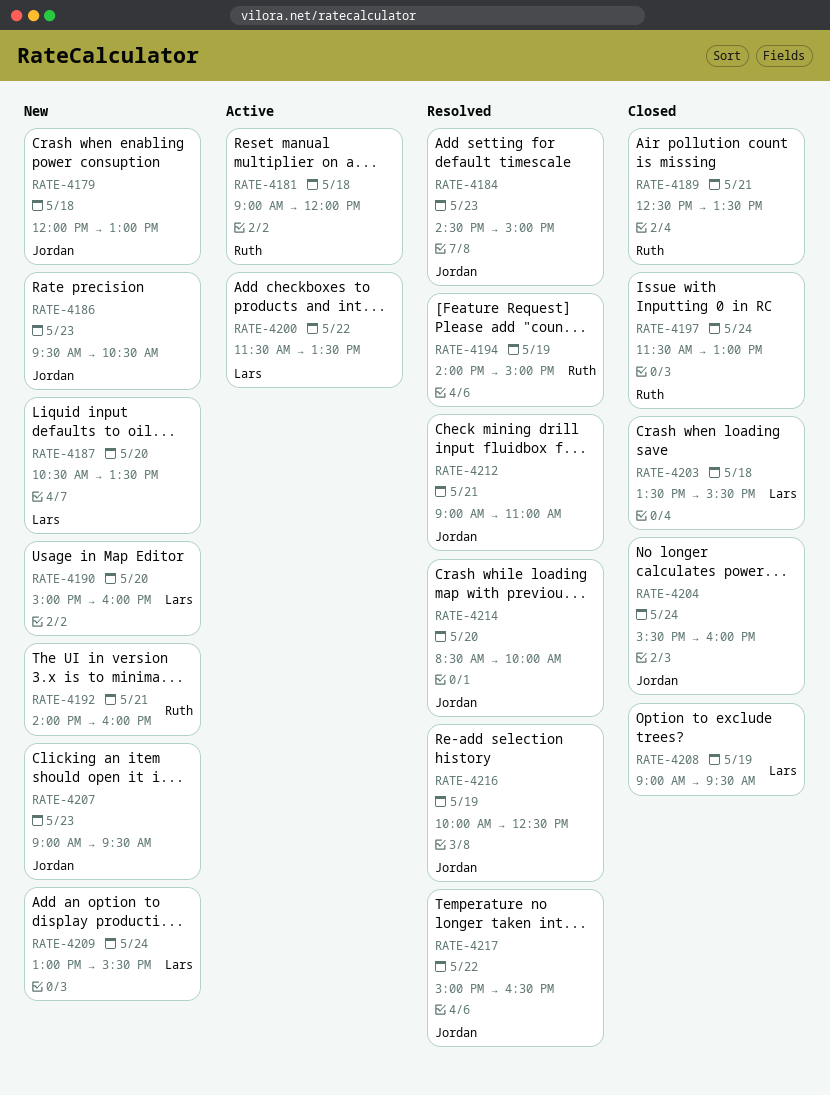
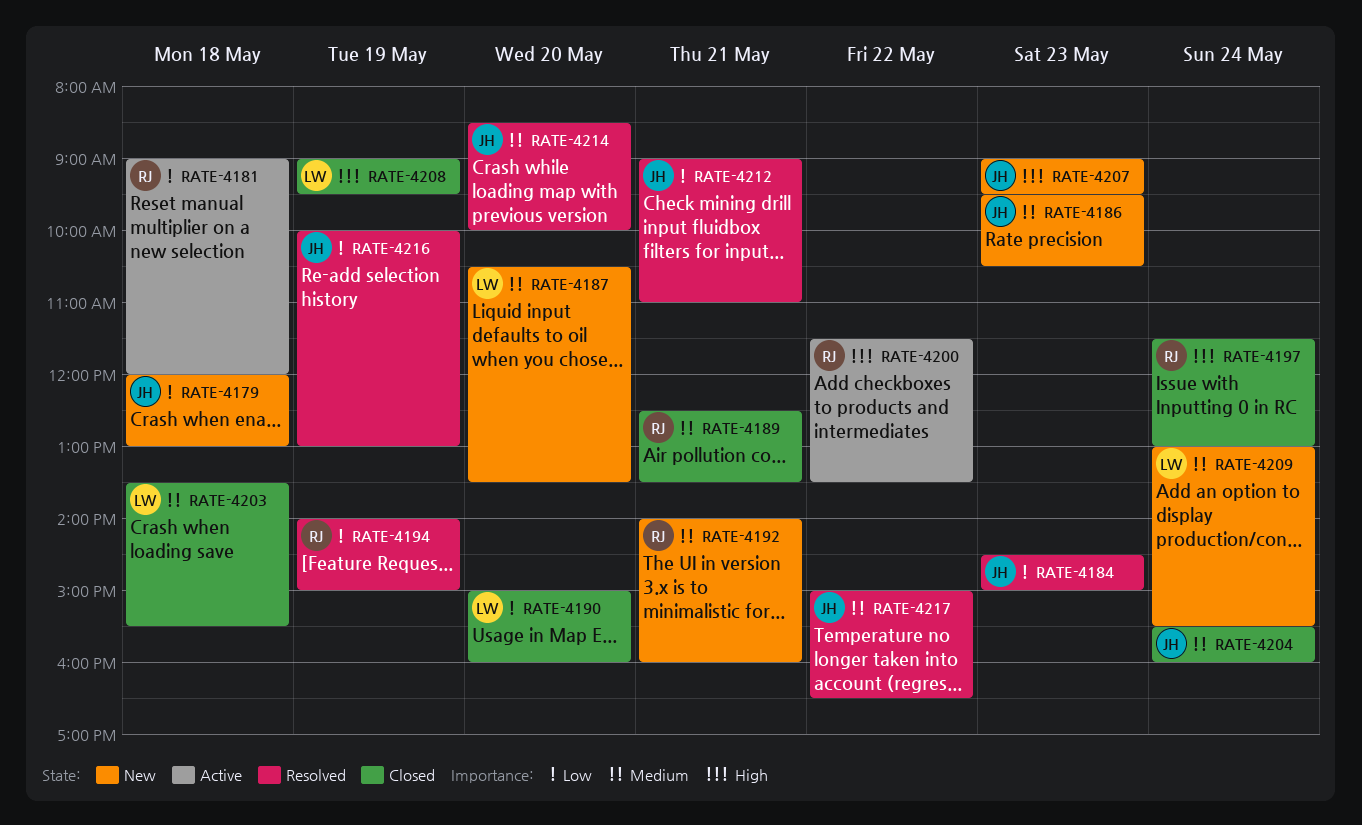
RATE-4190, status: New -> Closed
RATE-4200, owner: Lars -> Ruth
RATE-4216, ends: 12:30 -> 13:00

